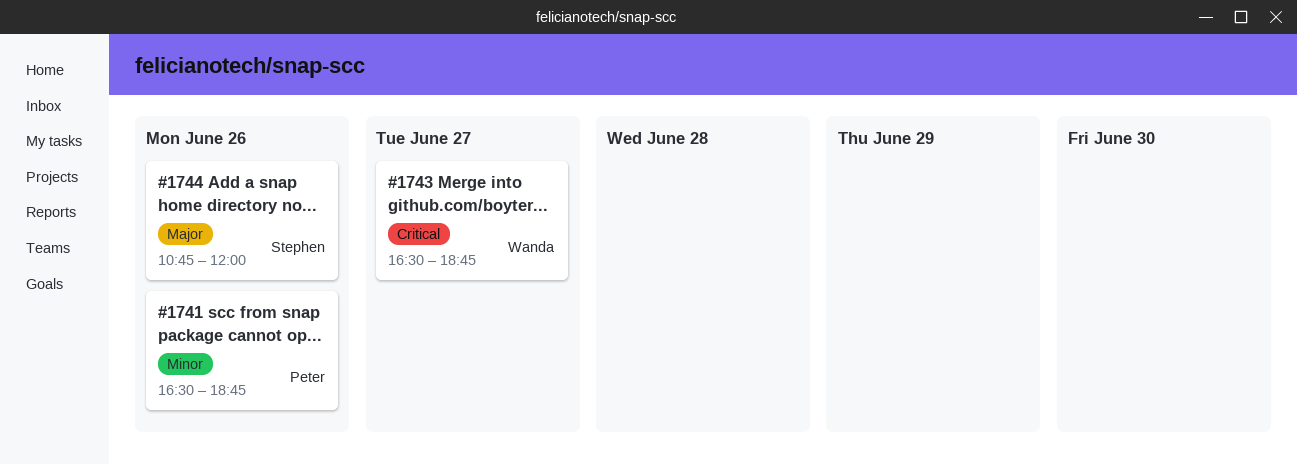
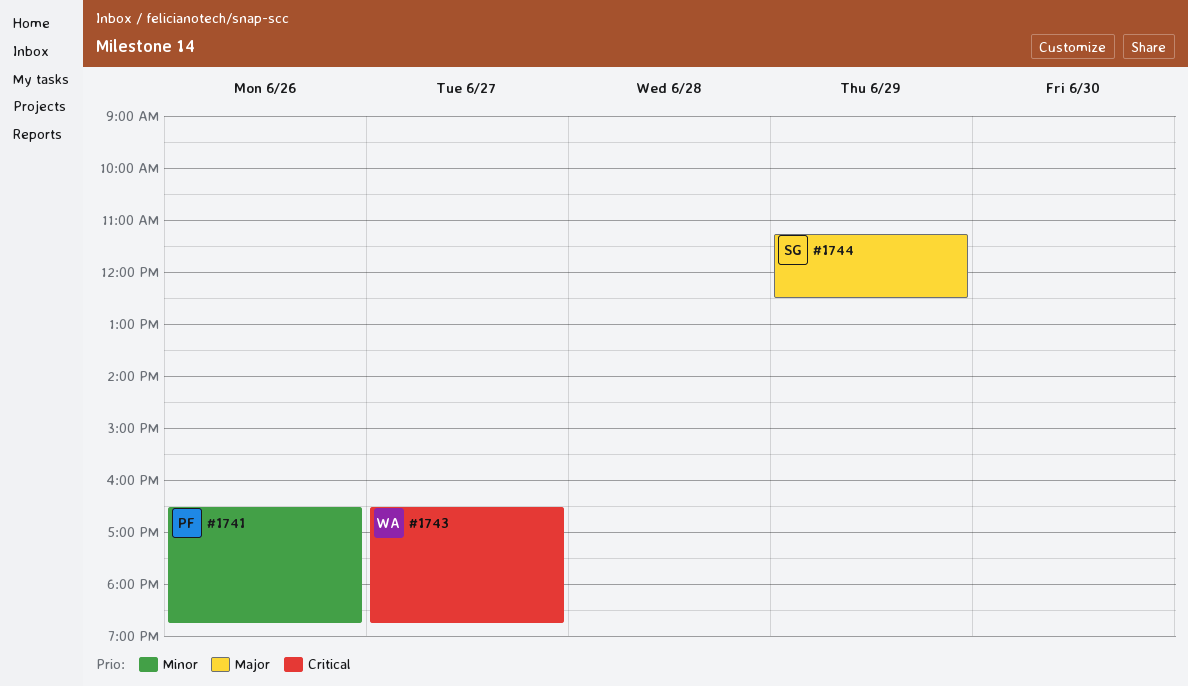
#1744, day: Jun 26 -> Jun 29
#1744, begins: 10:45 -> 11:15
#1744, ends: 12:00 -> 12:30

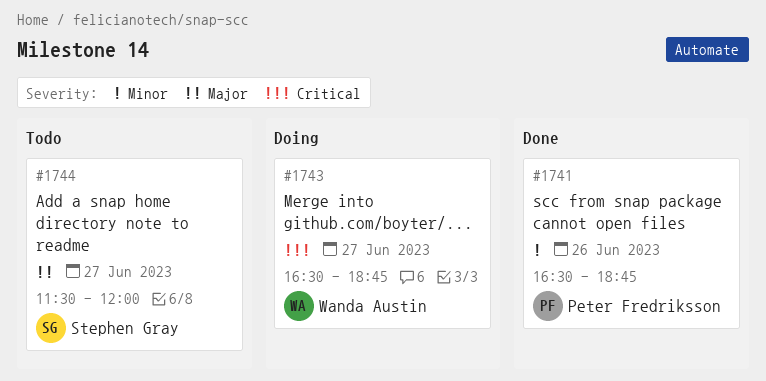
#1744, day: Jun 29 -> Jun 27
#1744, begins: 11:15 -> 11:30
#1744, ends: 12:30 -> 12:00

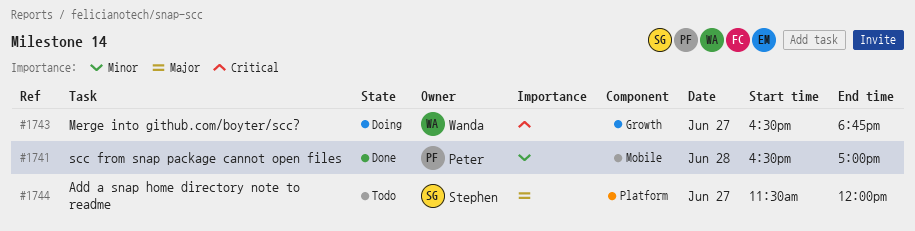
#1741, day: Jun 26 -> Jun 28
#1741, ends: 18:45 -> 17:00

